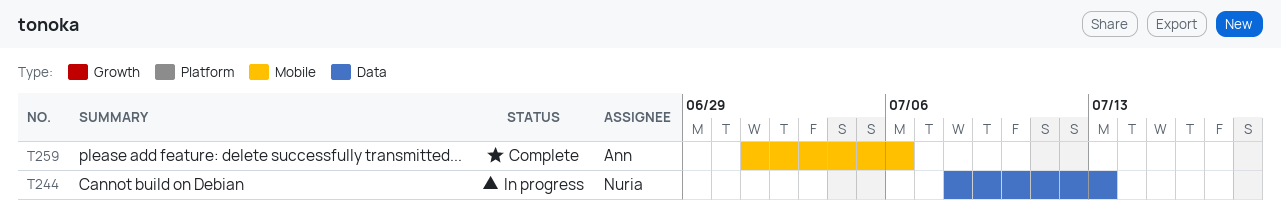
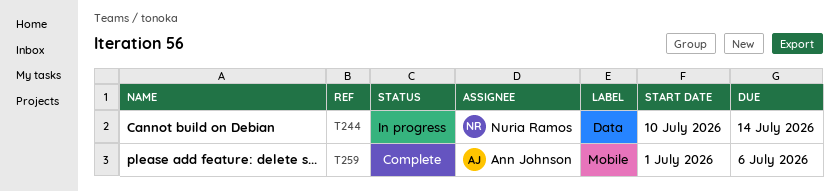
T244, start: Jul 8 -> Jul 10
T244, due: Jul 13 -> Jul 14

